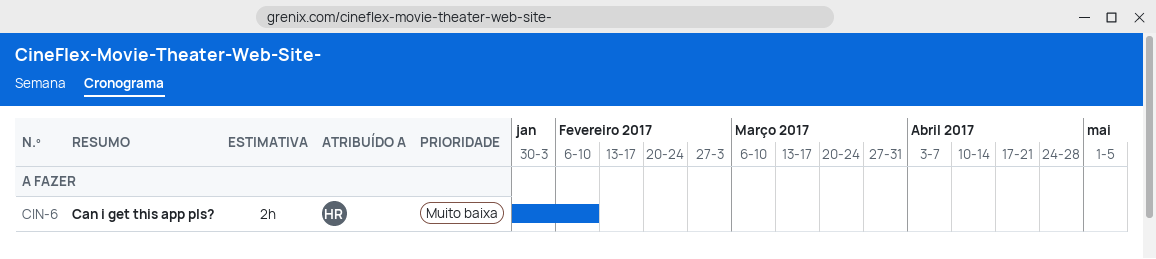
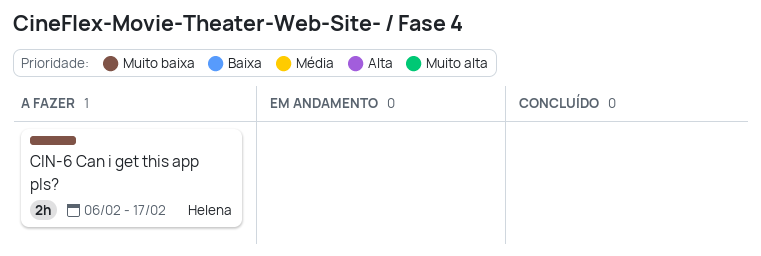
CIN-6, start: Jan 30 -> Feb 6
CIN-6, due: Feb 10 -> Feb 17

